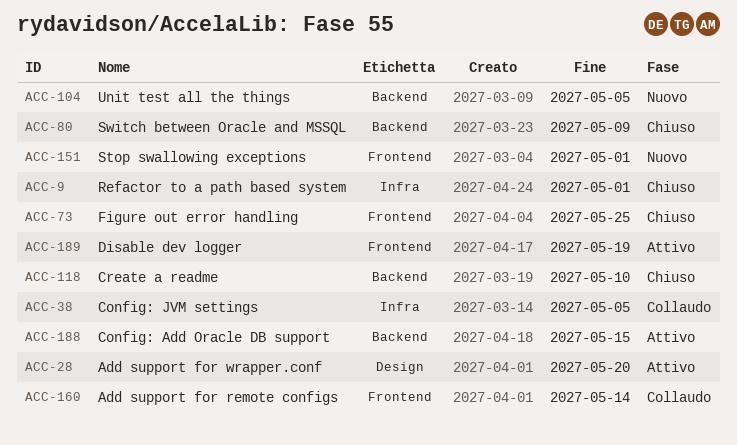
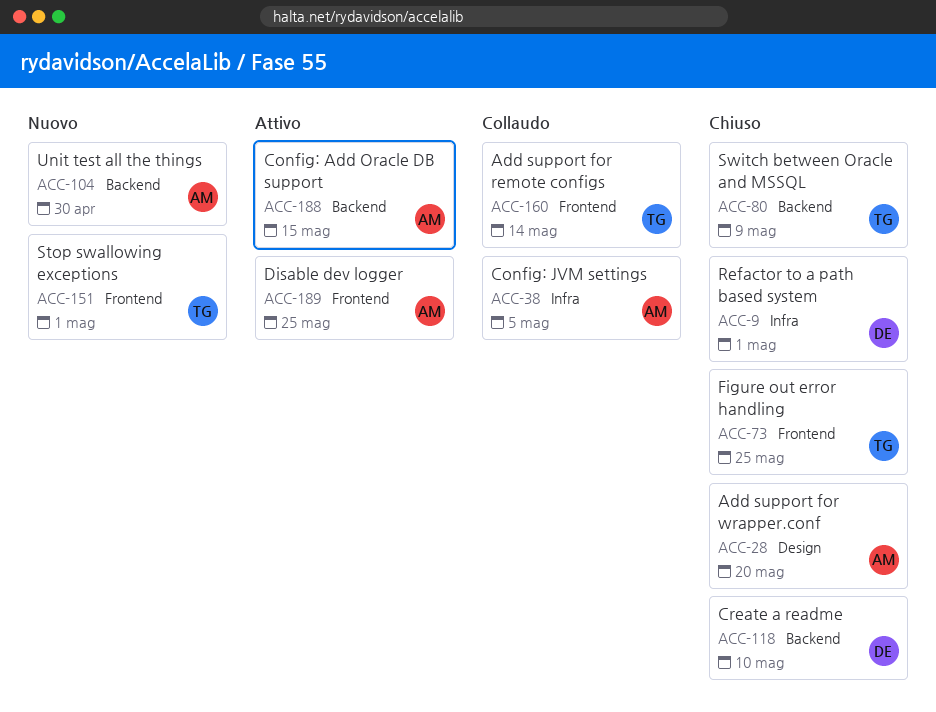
ACC-28, status: Attivo -> Chiuso
ACC-104, due: May 5 -> Apr 30
ACC-189, due: May 19 -> May 25

